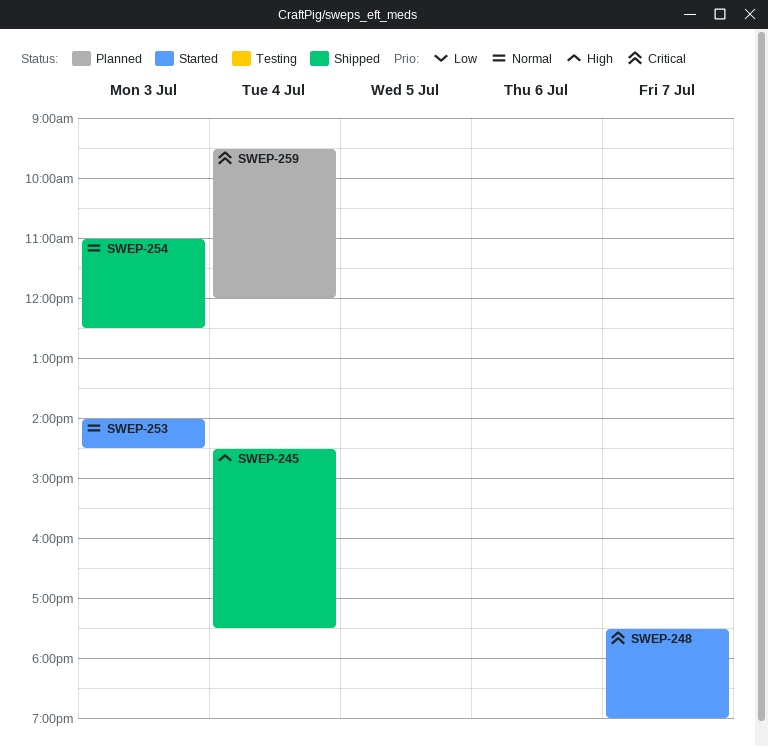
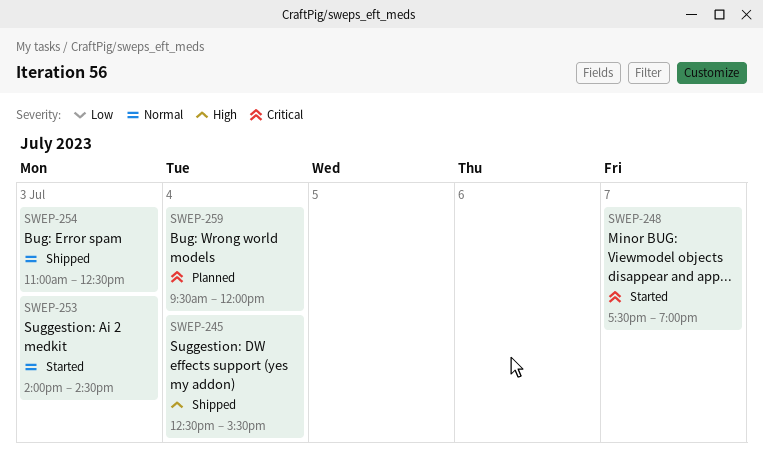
SWEP-245, begins: 14:30 -> 12:30
SWEP-245, ends: 17:30 -> 15:30

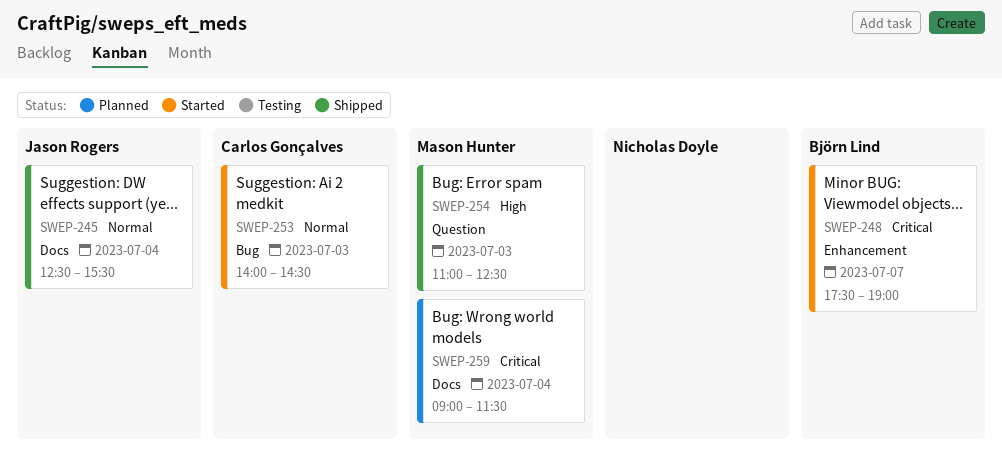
SWEP-245, priority: High -> Normal
SWEP-254, priority: Normal -> High
SWEP-259, begins: 09:30 -> 09:00
SWEP-259, ends: 12:00 -> 11:30

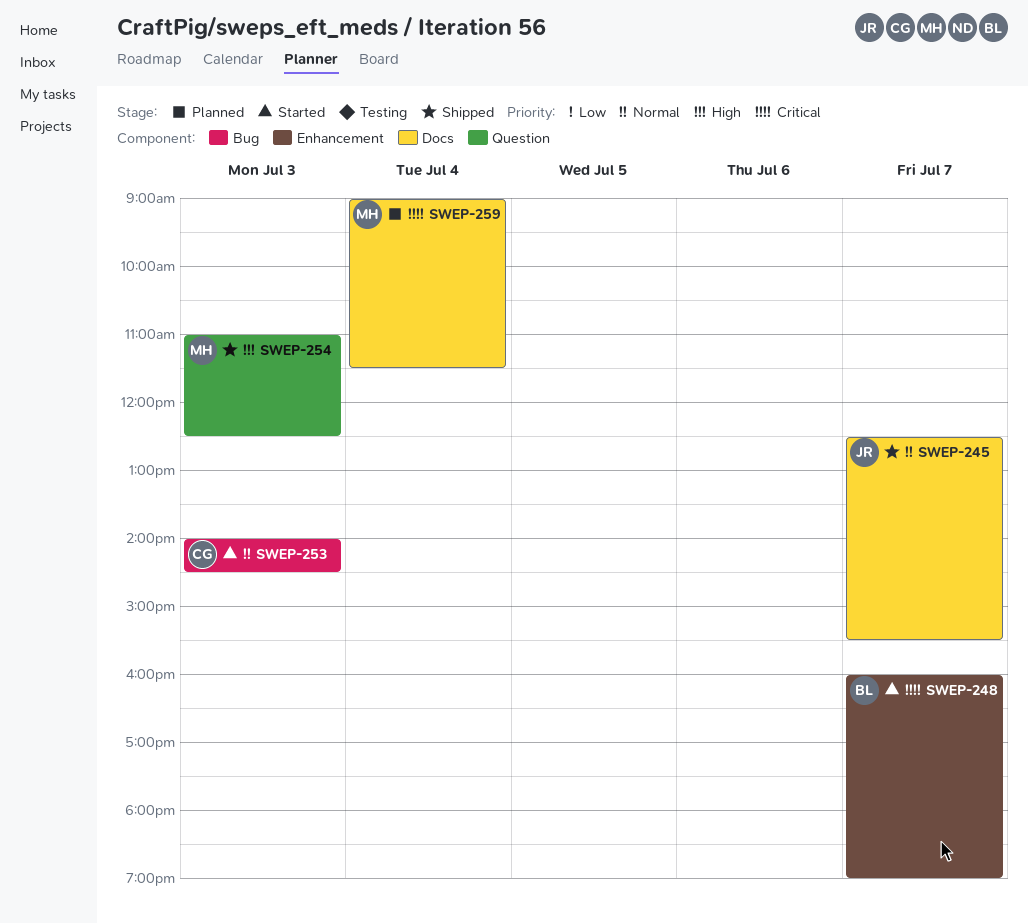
SWEP-245, day: Jul 4 -> Jul 7
SWEP-248, begins: 17:30 -> 16:00

